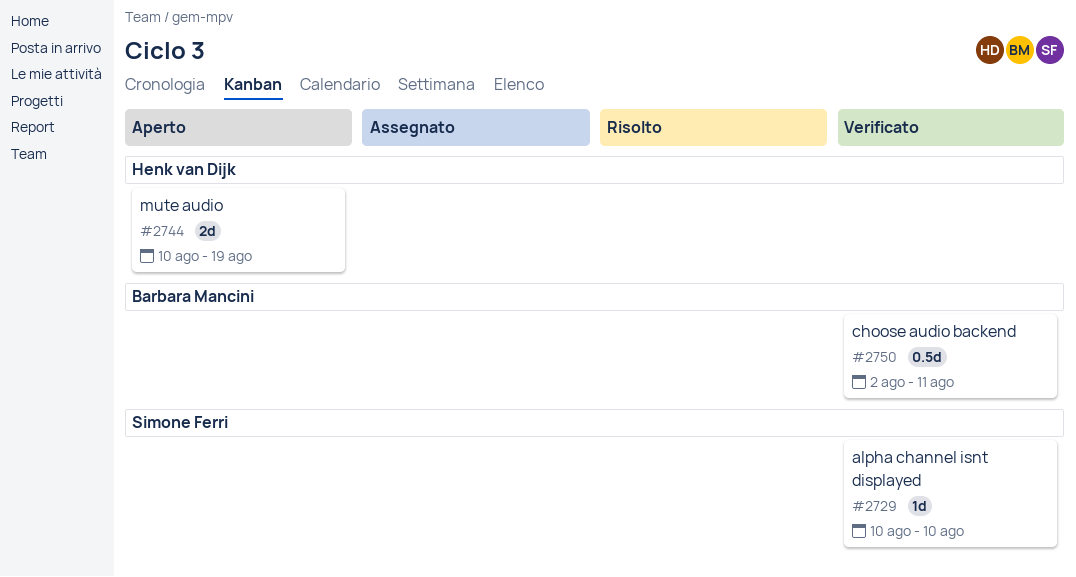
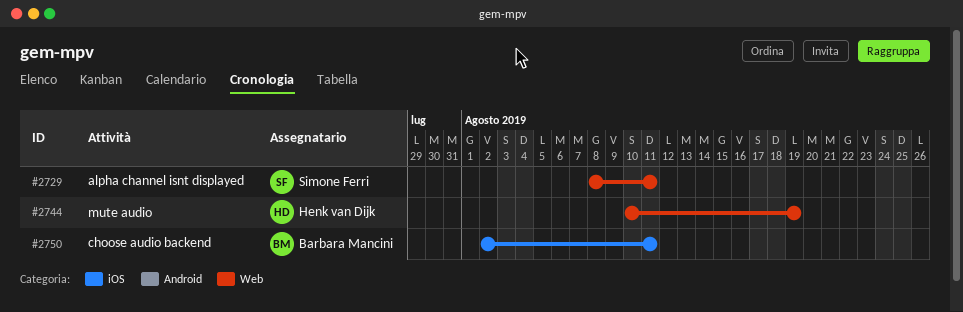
#2729, start: Aug 10 -> Aug 8
#2729, due: Aug 10 -> Aug 11

